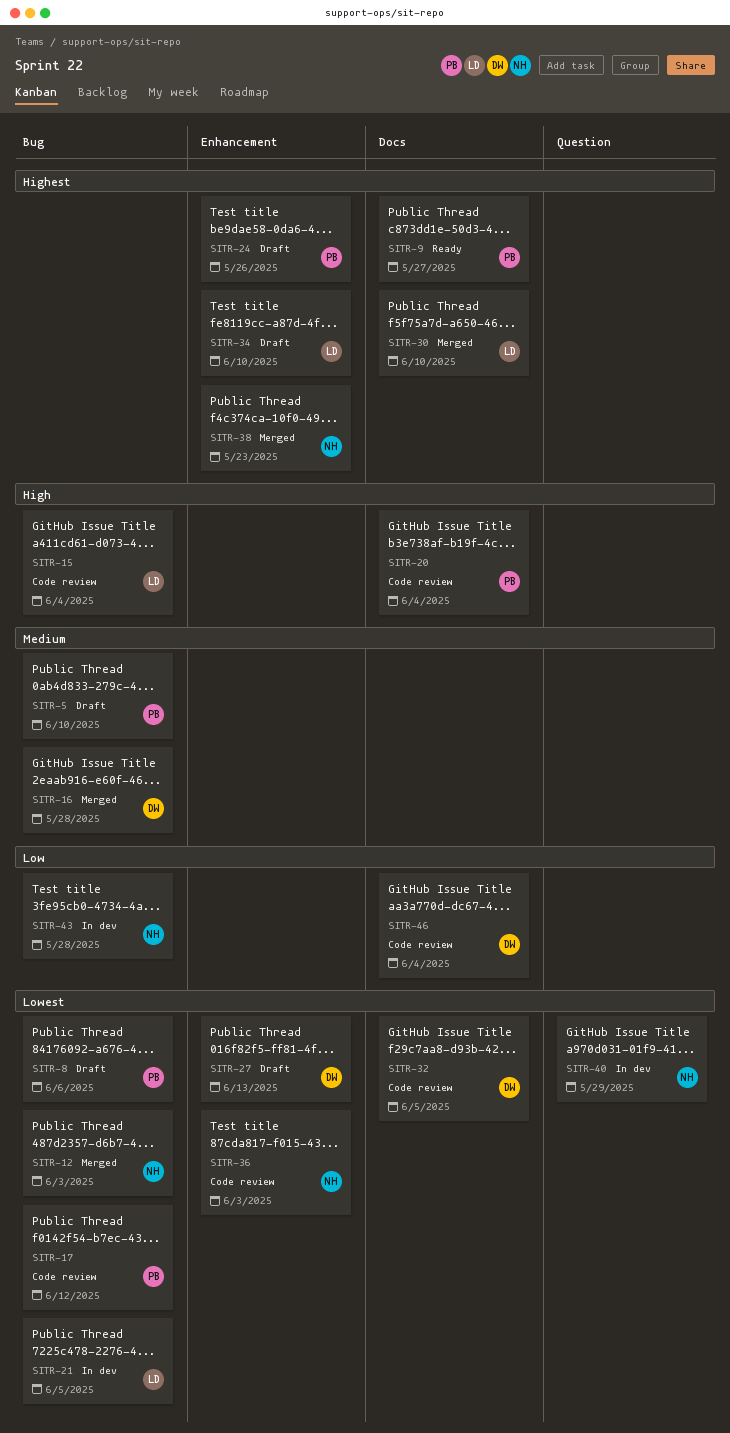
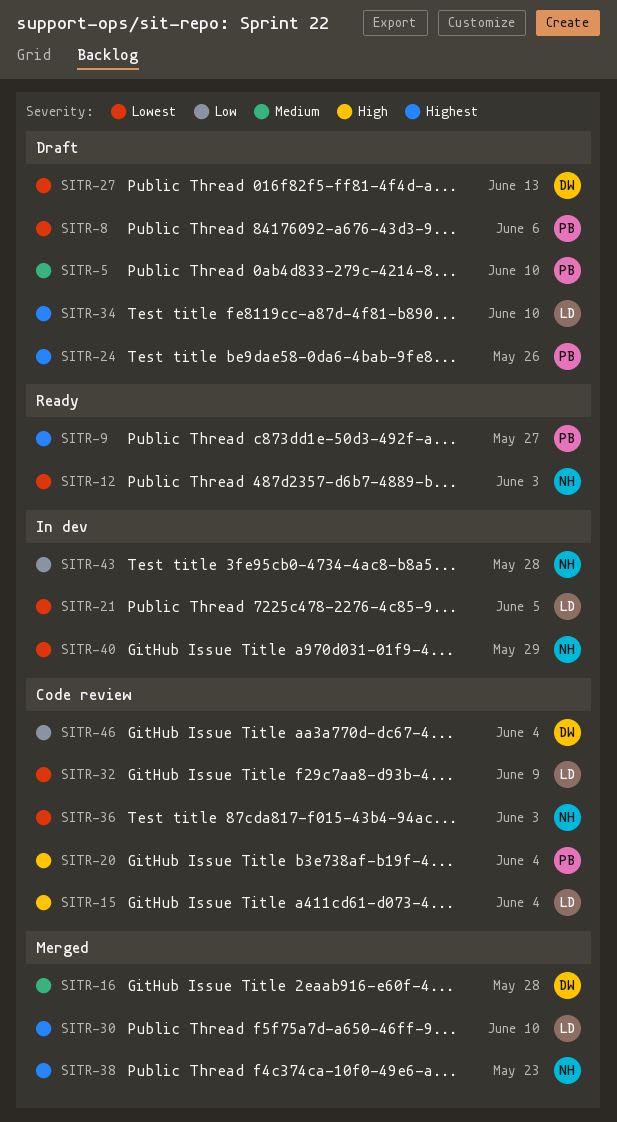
SITR-12, status: Merged -> Ready
SITR-17: present -> none
SITR-32, owner: DW -> LD
SITR-32, due: Jun 5 -> Jun 9

